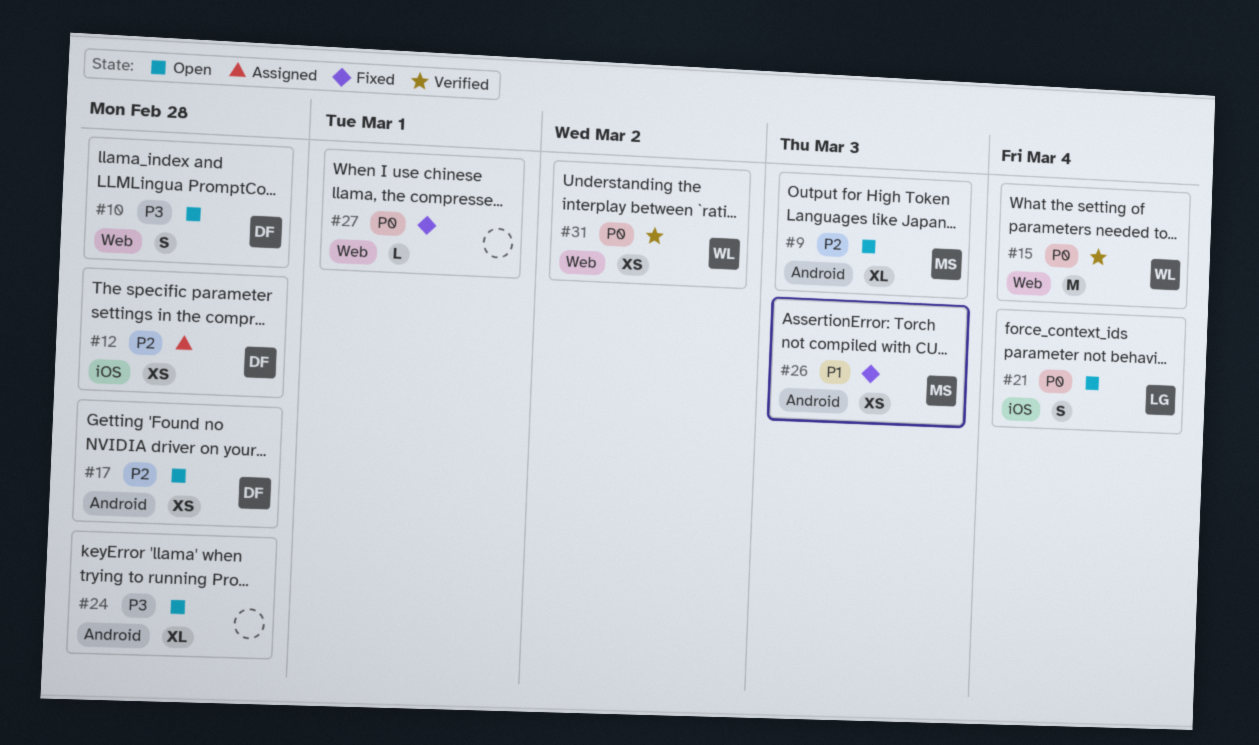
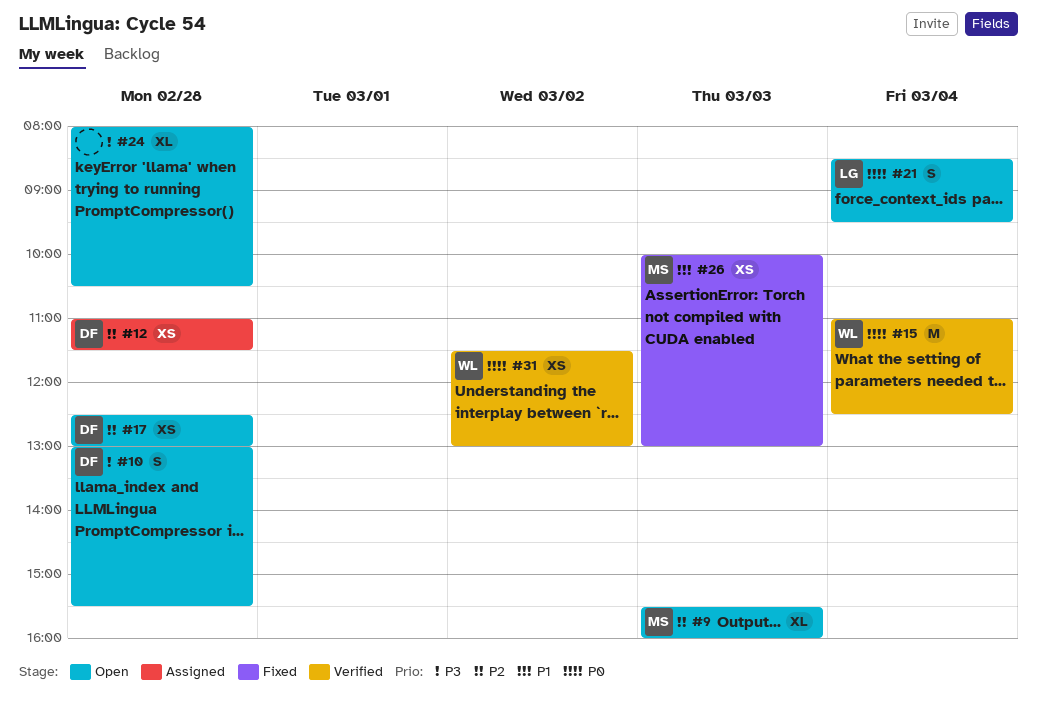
#27: present -> none

